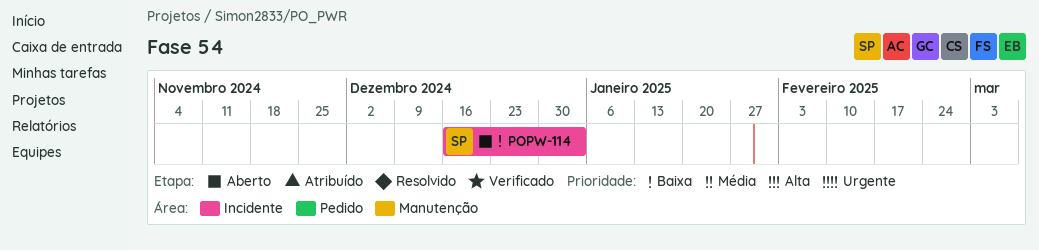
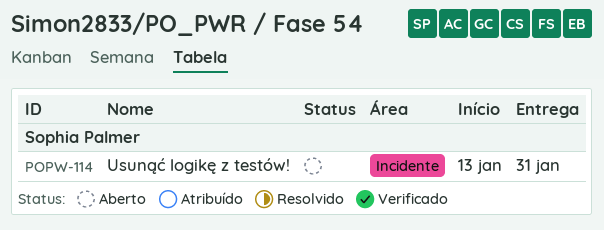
POPW-114, start: Dec 16 -> Jan 13
POPW-114, due: Jan 3 -> Jan 31

